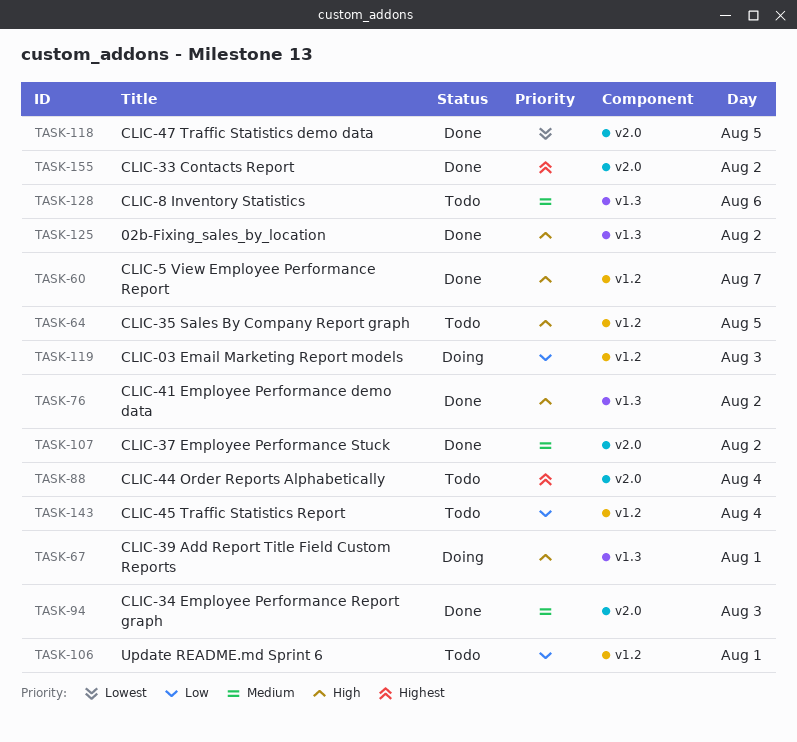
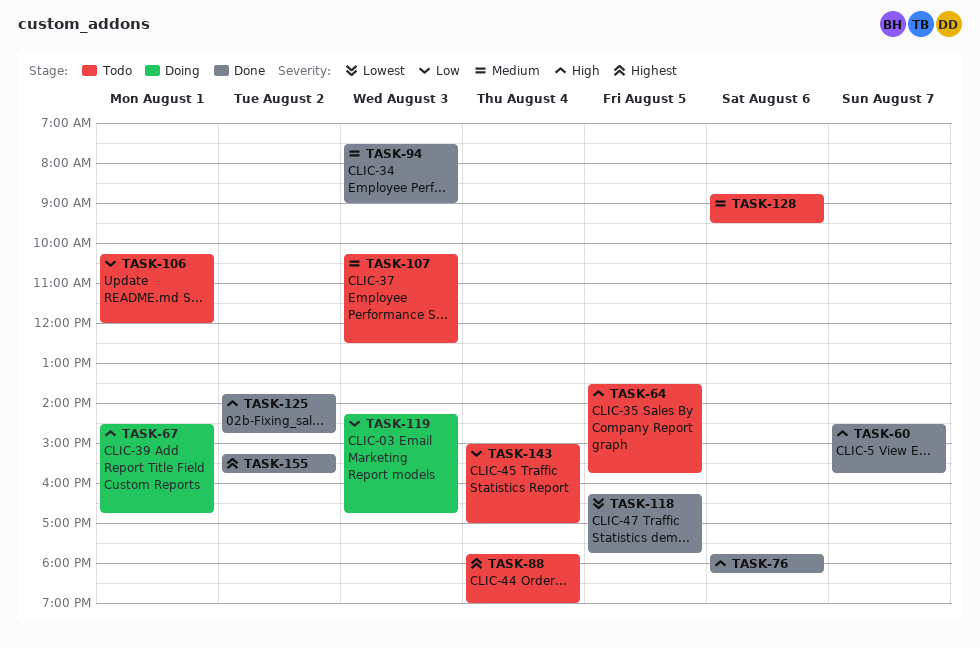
TASK-76, day: Aug 2 -> Aug 6
TASK-107, status: Done -> Todo
TASK-107, day: Aug 2 -> Aug 3

